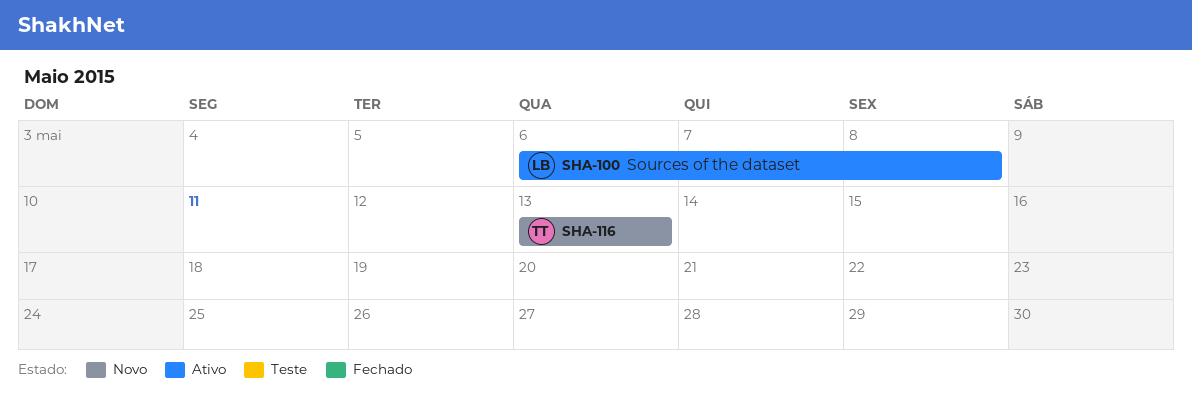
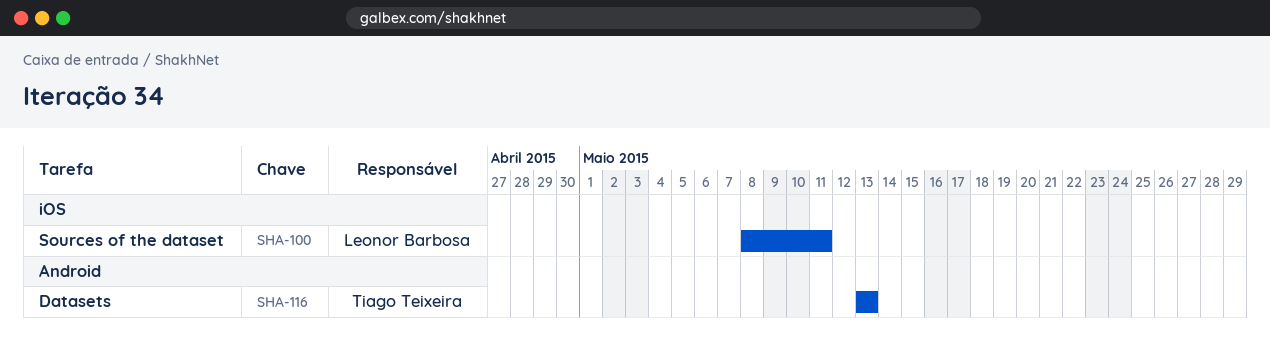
SHA-100, start: May 6 -> May 8
SHA-100, due: May 8 -> May 11

